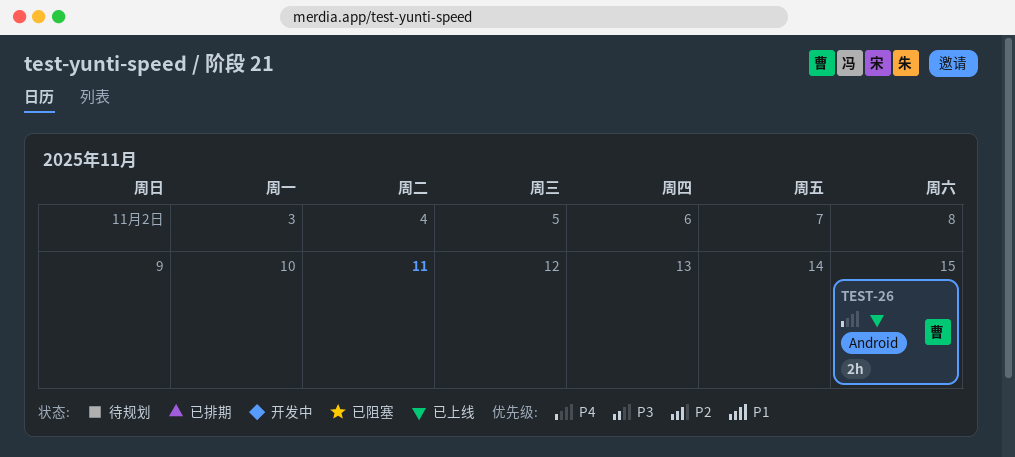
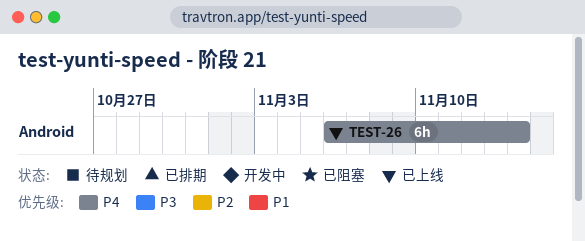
TEST-26, estimate: 2h -> 6h
TEST-26, due: Nov 15 -> Nov 14

